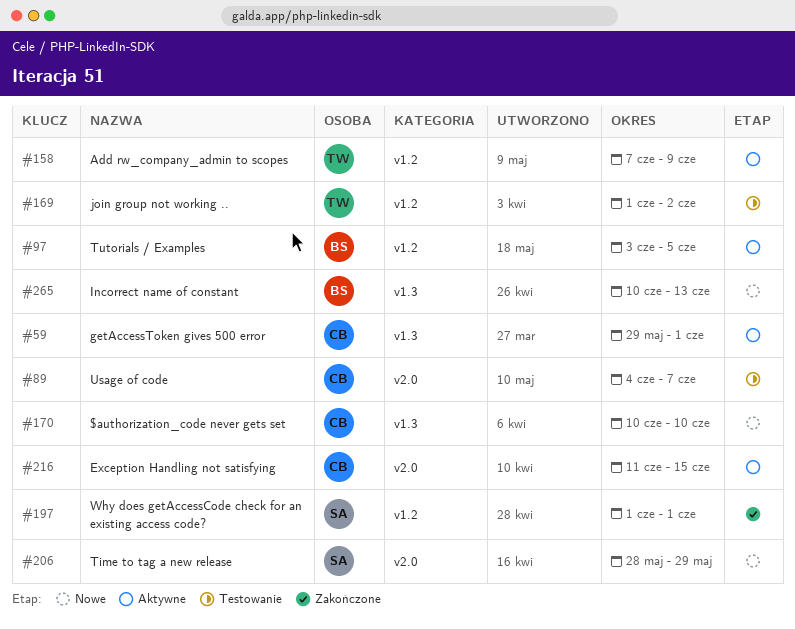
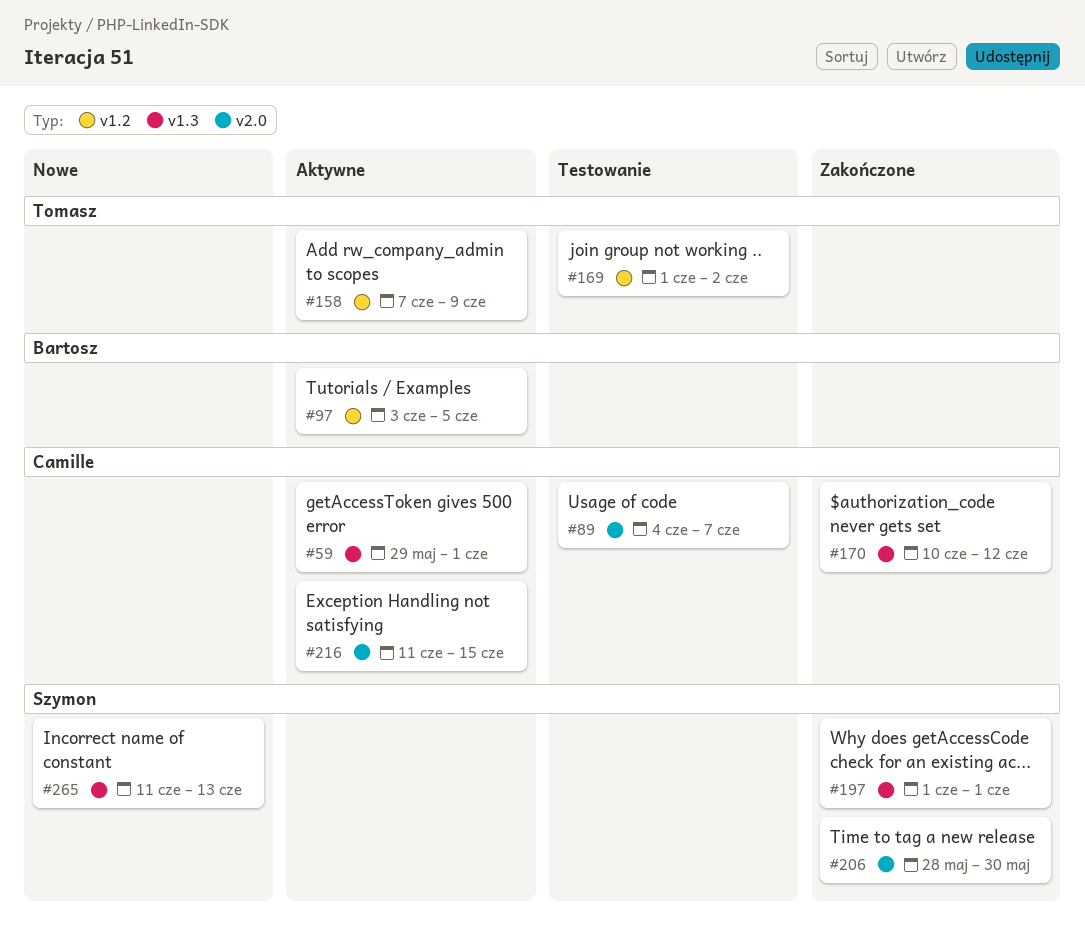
#170, status: Nowe -> Zakończone
#170, due: Jun 10 -> Jun 12
#197, label: v1.2 -> v1.3
#206, status: Nowe -> Zakończone
#206, due: May 29 -> May 30
#265, owner: Bartosz -> Szymon
#265, start: Jun 10 -> Jun 11

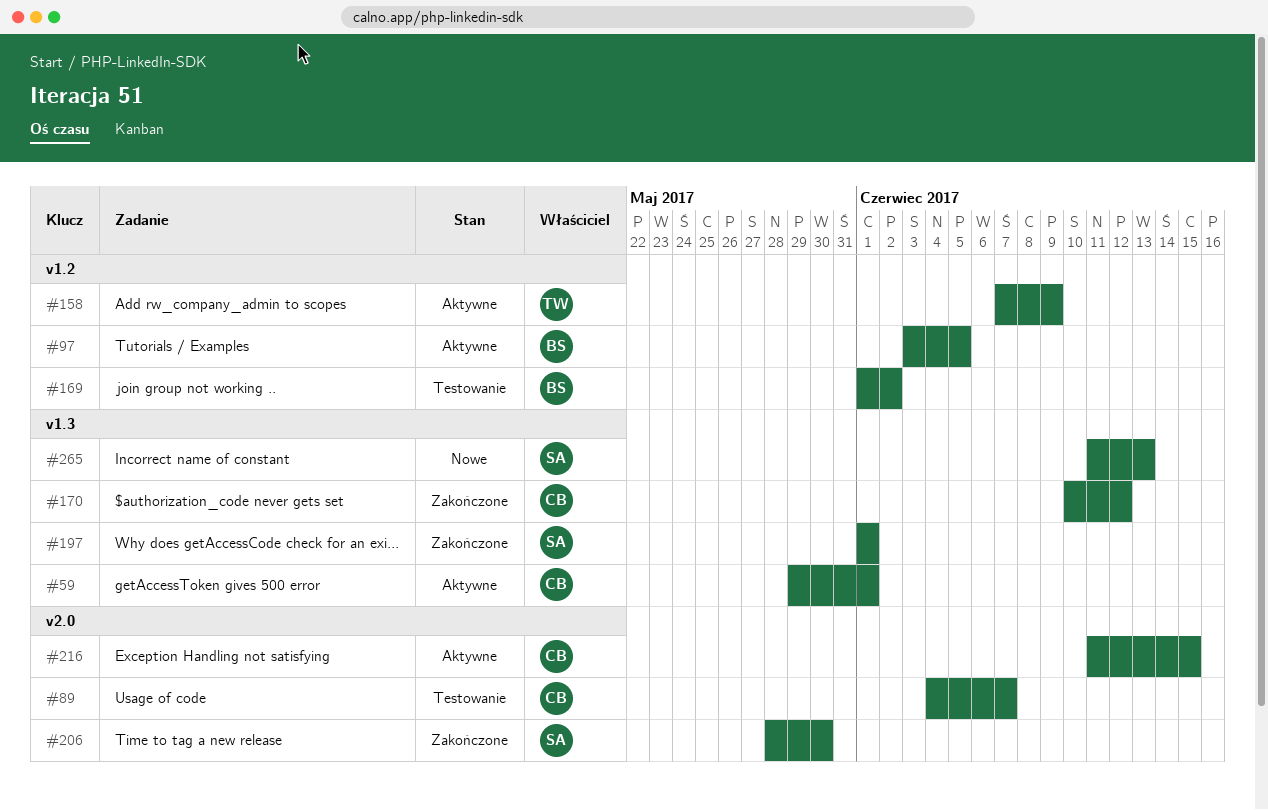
#169, owner: Tomasz -> Bartosz

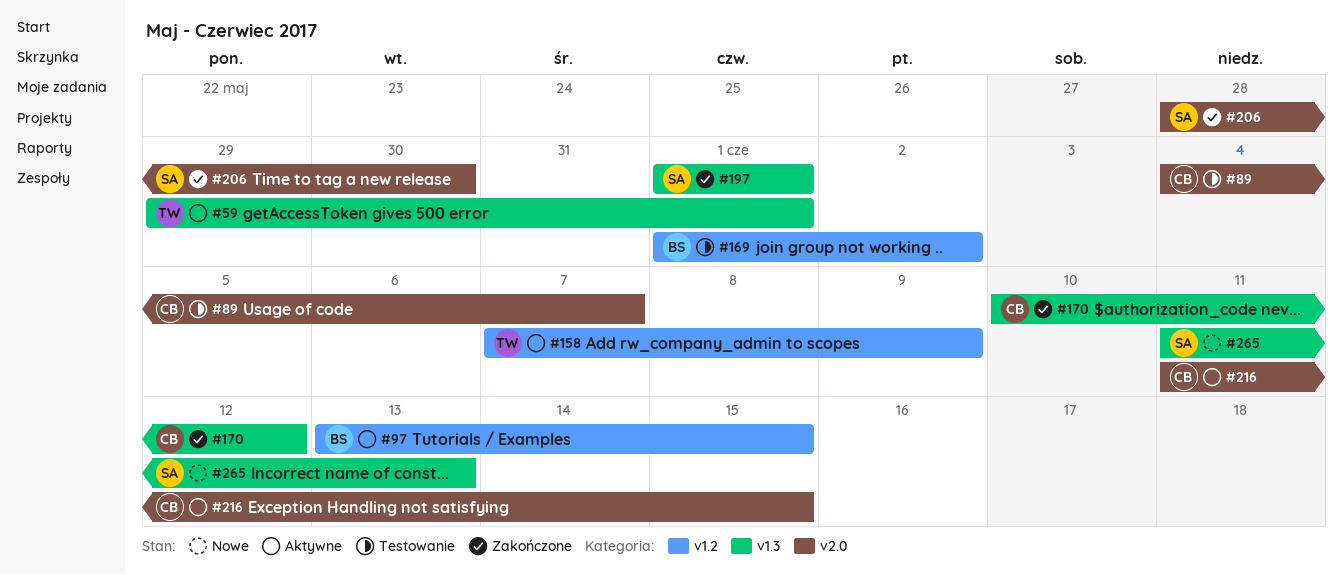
#59, owner: CB -> TW
#97, start: Jun 3 -> Jun 13
#97, due: Jun 5 -> Jun 15

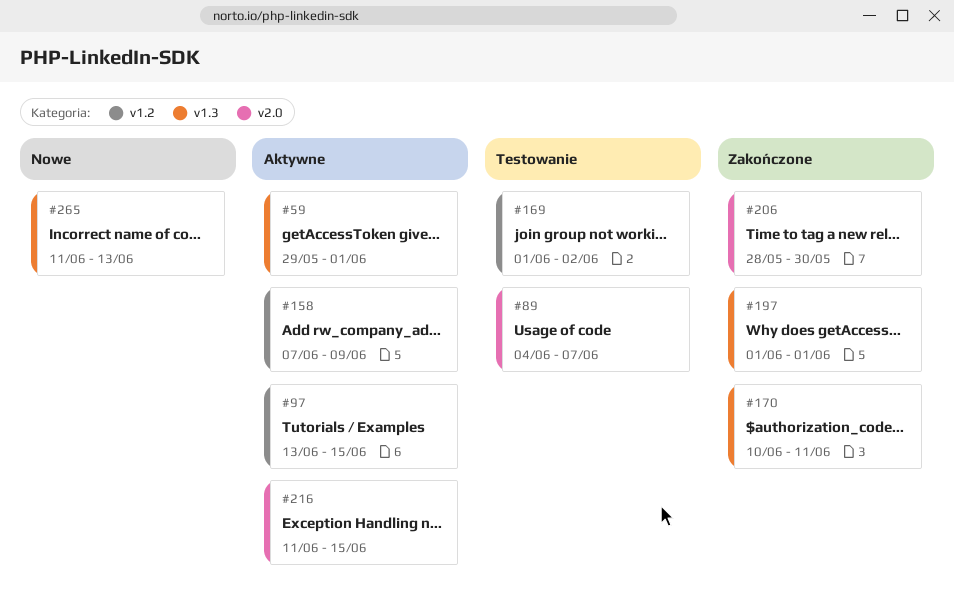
#170, due: Jun 12 -> Jun 11

